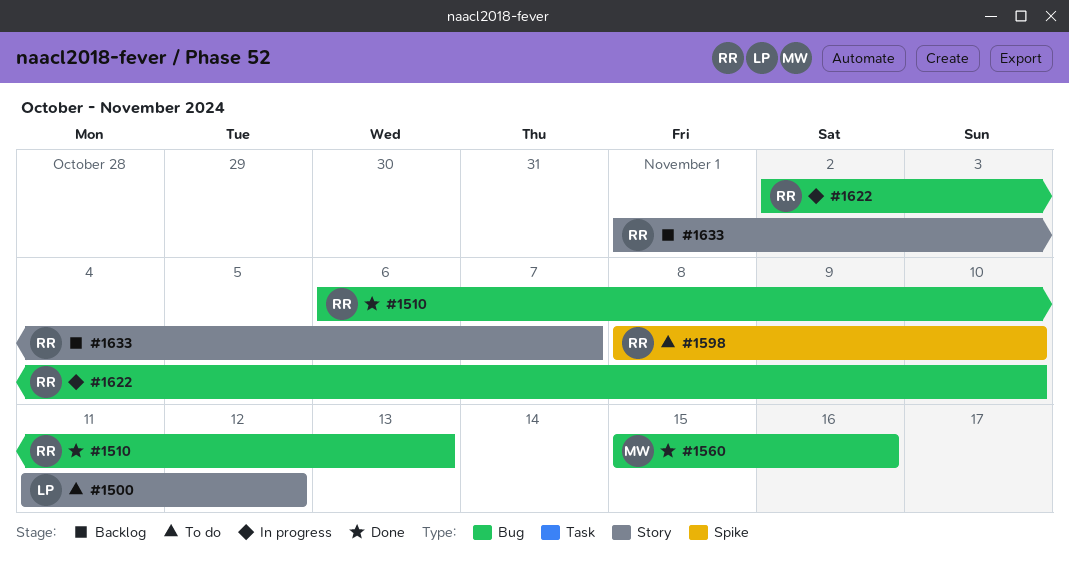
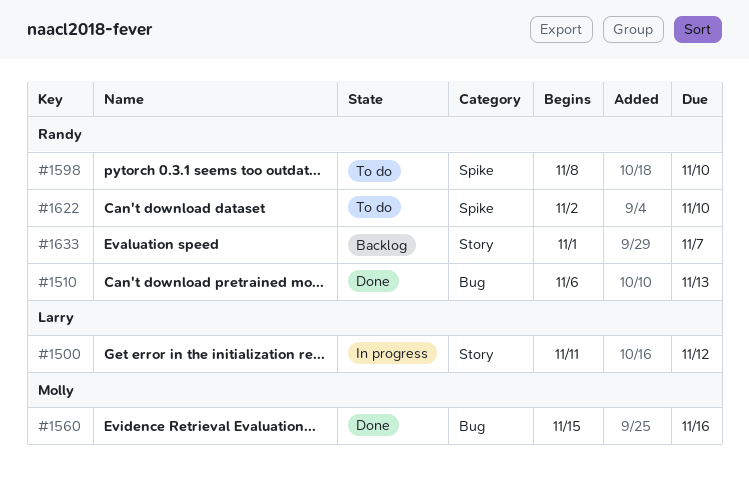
#1500, status: To do -> In progress
#1622, status: In progress -> To do
#1622, label: Bug -> Spike

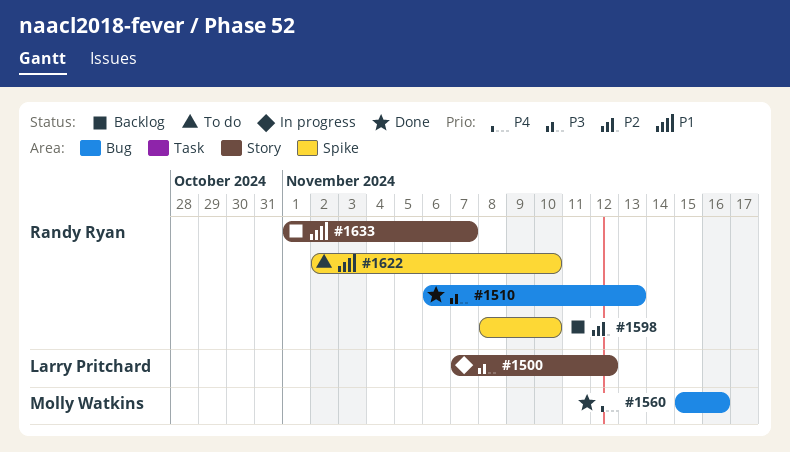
#1500, start: Nov 11 -> Nov 7
#1598, status: To do -> Backlog

